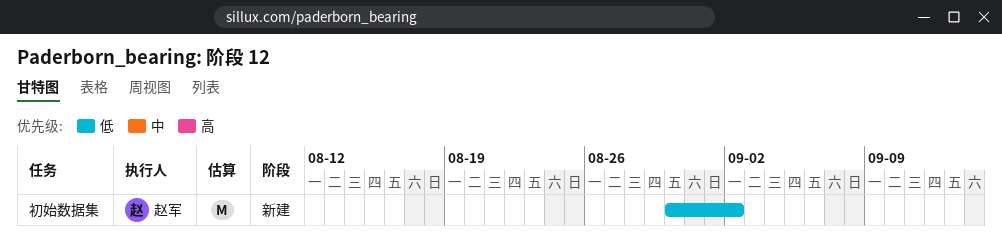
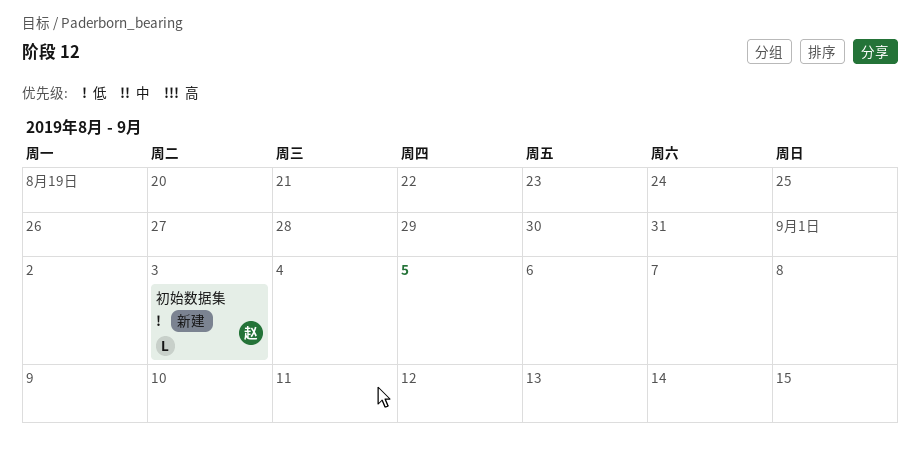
初始数据集, estimate: M -> L
初始数据集, due: Sep 2 -> Sep 3

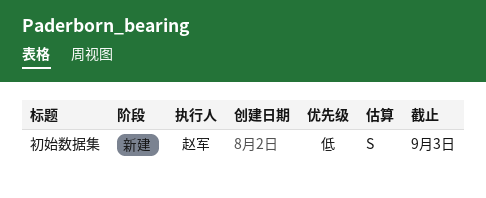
初始数据集, estimate: L -> S

